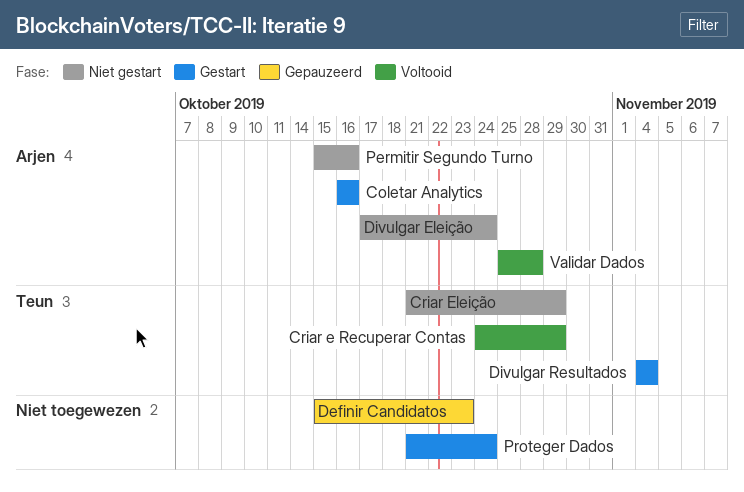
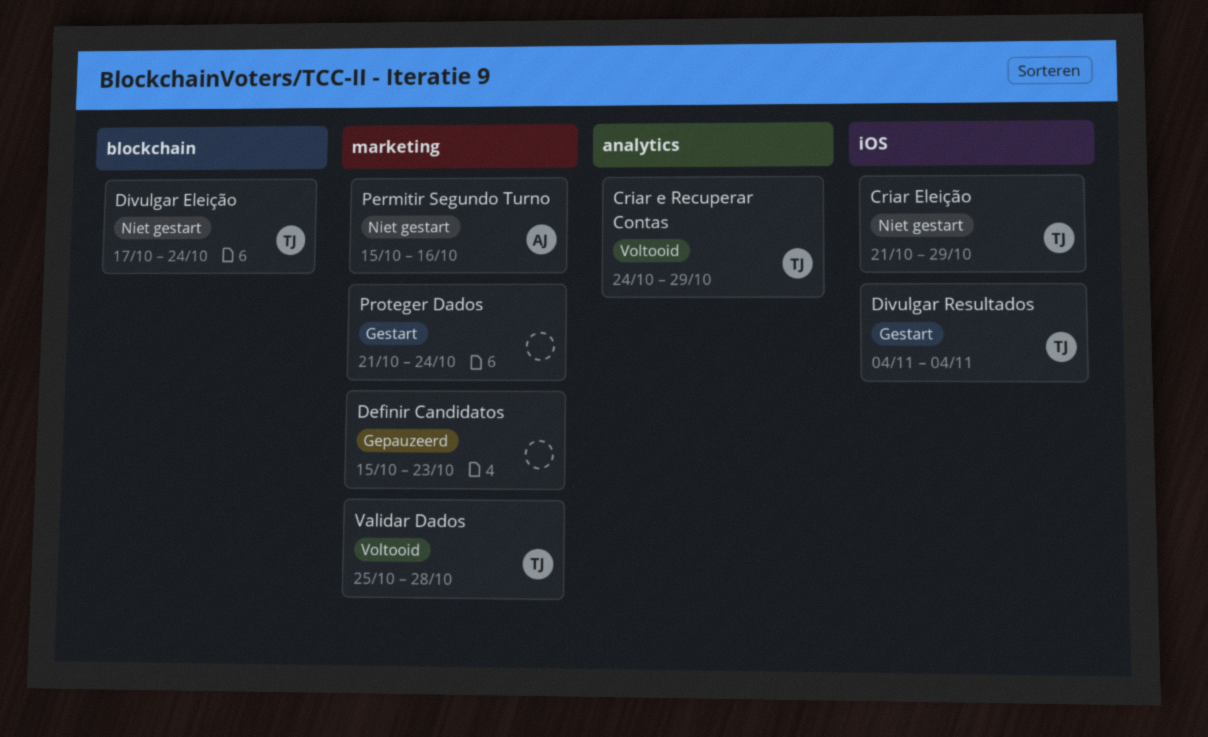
Coletar Analytics: present -> none
Divulgar Eleição, owner: Arjen -> Teun
Validar Dados, owner: Arjen -> Teun

